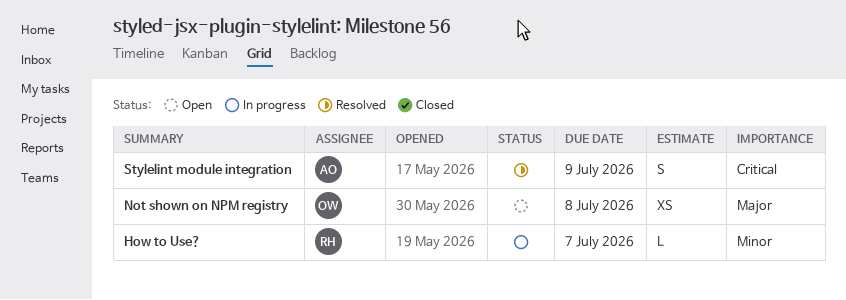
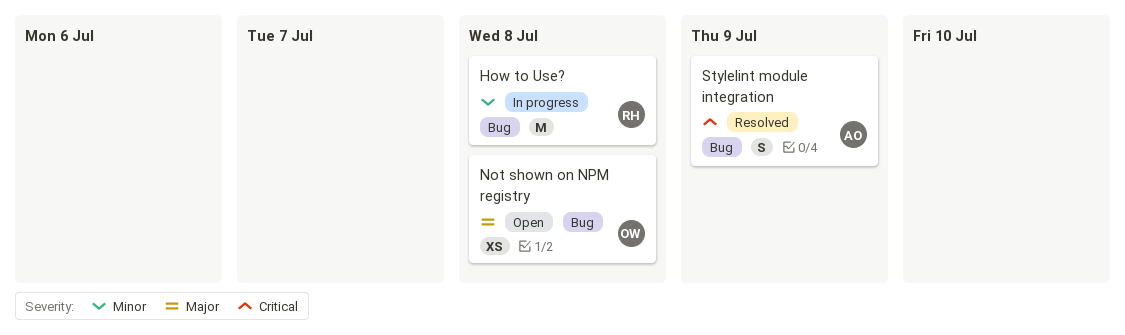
How to Use?, estimate: L -> M
How to Use?, due: Jul 7 -> Jul 8

